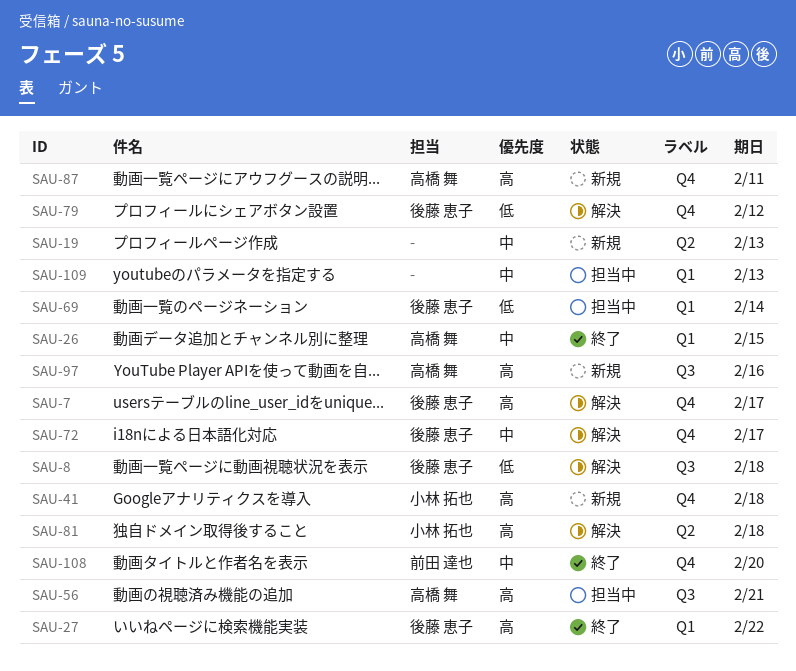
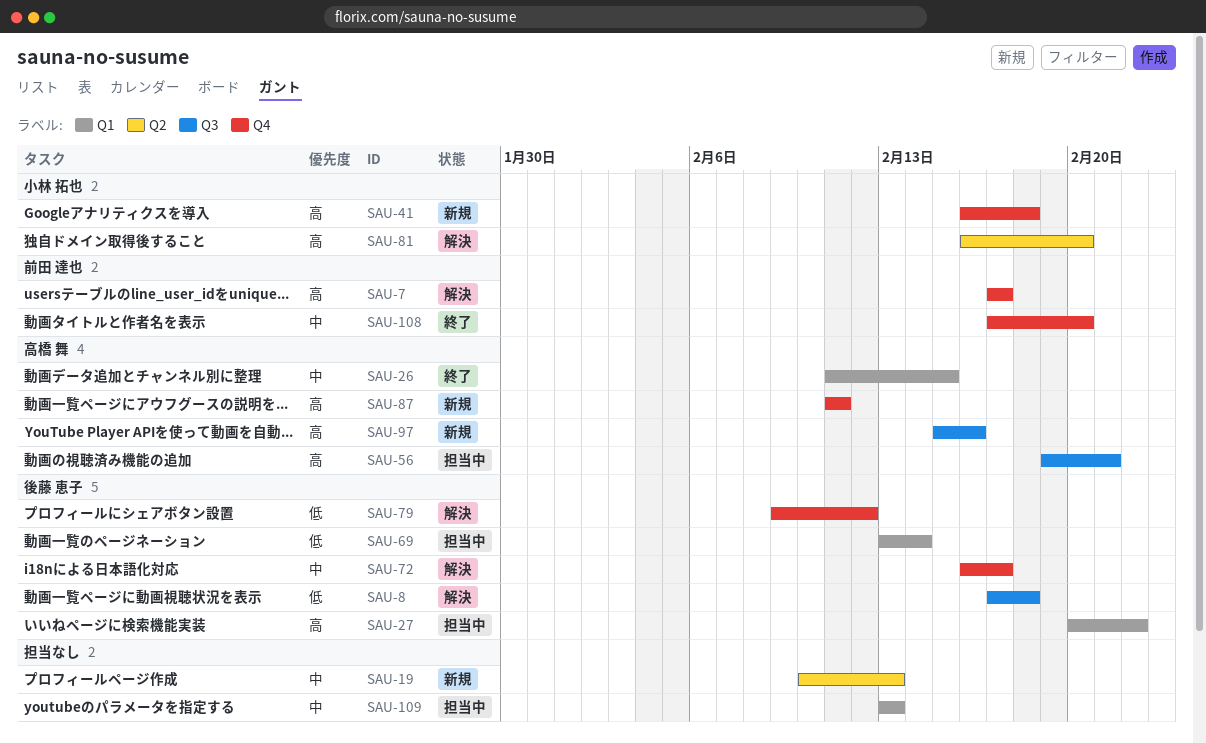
SAU-7, owner: 後藤 恵子 -> 前田 達也
SAU-27, status: 終了 -> 担当中
SAU-81, due: Feb 18 -> Feb 20

